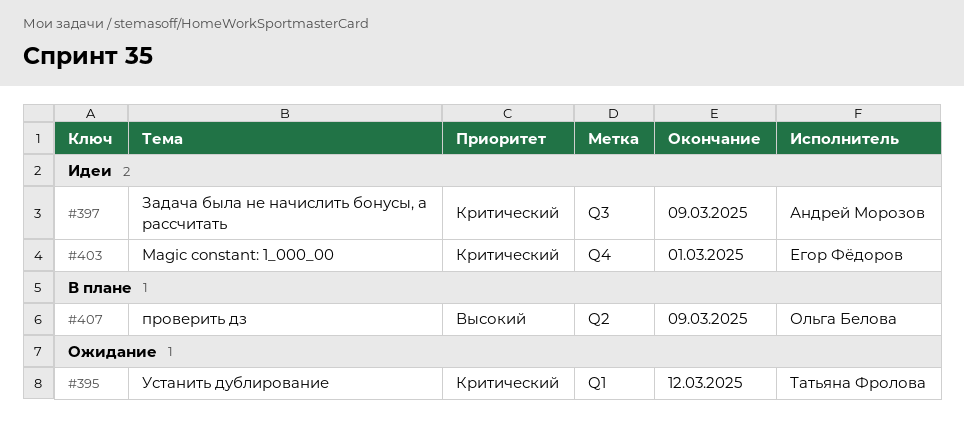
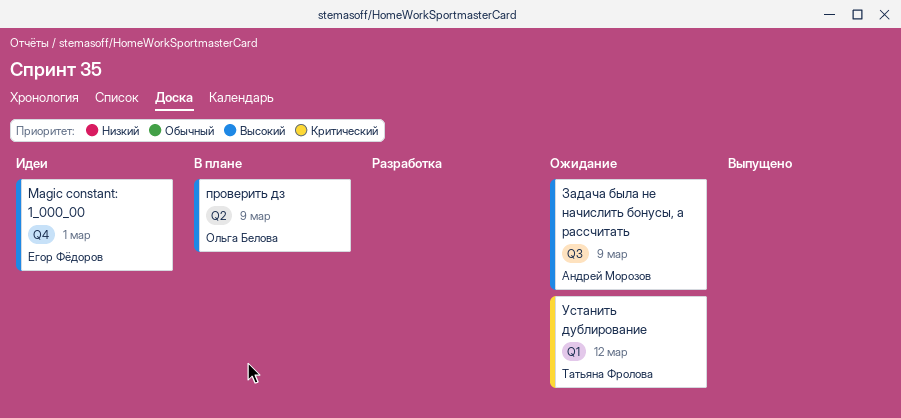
Magic constant: 1_000_00, priority: Критический -> Высокий
Задача была не начислить бонусы, а рассчитать, status: Идеи -> Ожидание
Задача была не начислить бонусы, а рассчитать, priority: Критический -> Высокий

